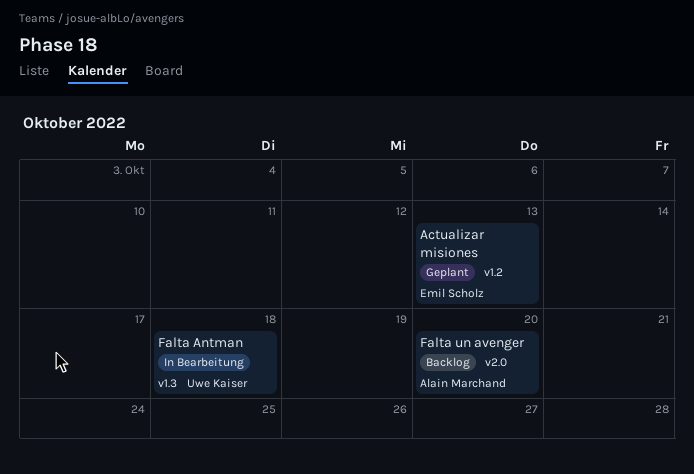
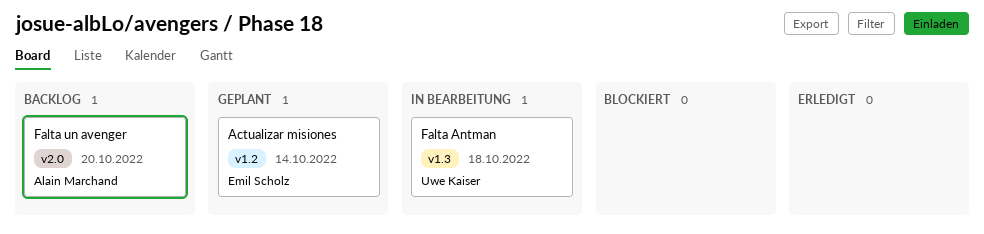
Actualizar misiones, due: Oct 13 -> Oct 14

